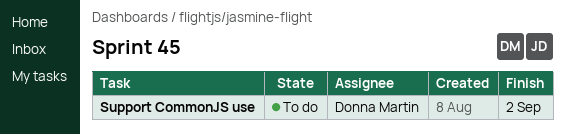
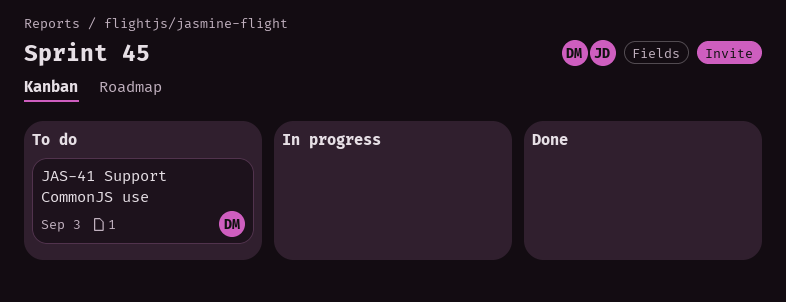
Support CommonJS use, due: Sep 2 -> Sep 3

